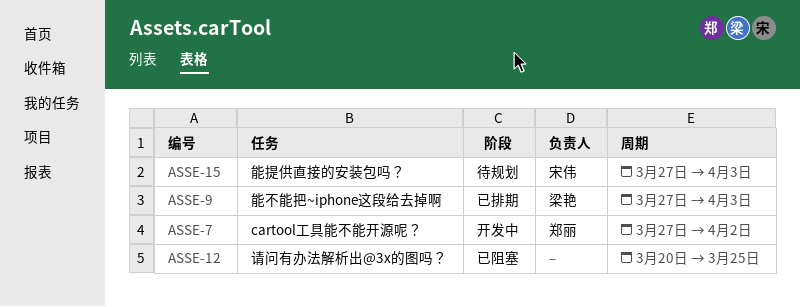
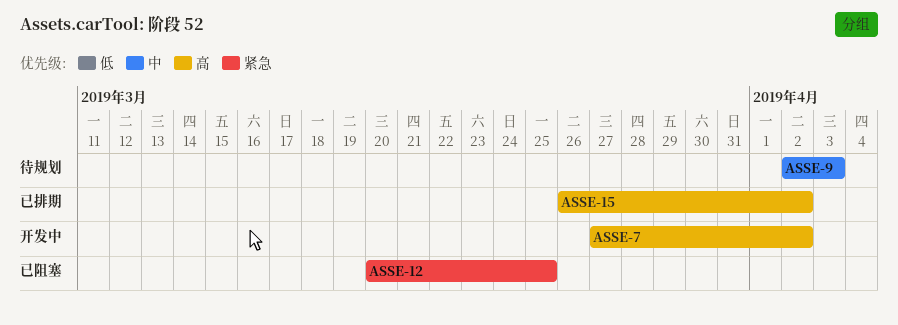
ASSE-9, status: 已排期 -> 待规划
ASSE-9, start: Mar 27 -> Apr 2
ASSE-15, status: 待规划 -> 已排期
ASSE-15, start: Mar 27 -> Mar 26
ASSE-15, due: Apr 3 -> Apr 2

